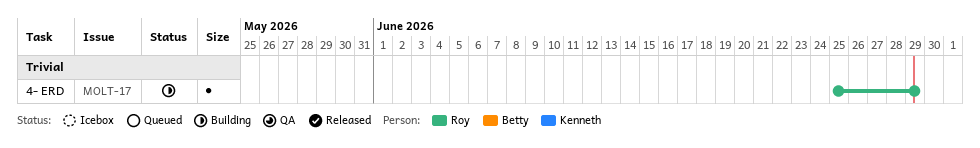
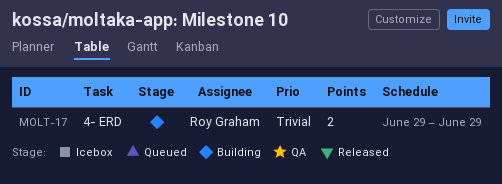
MOLT-17, estimate: 1 -> 2
MOLT-17, start: Jun 25 -> Jun 29

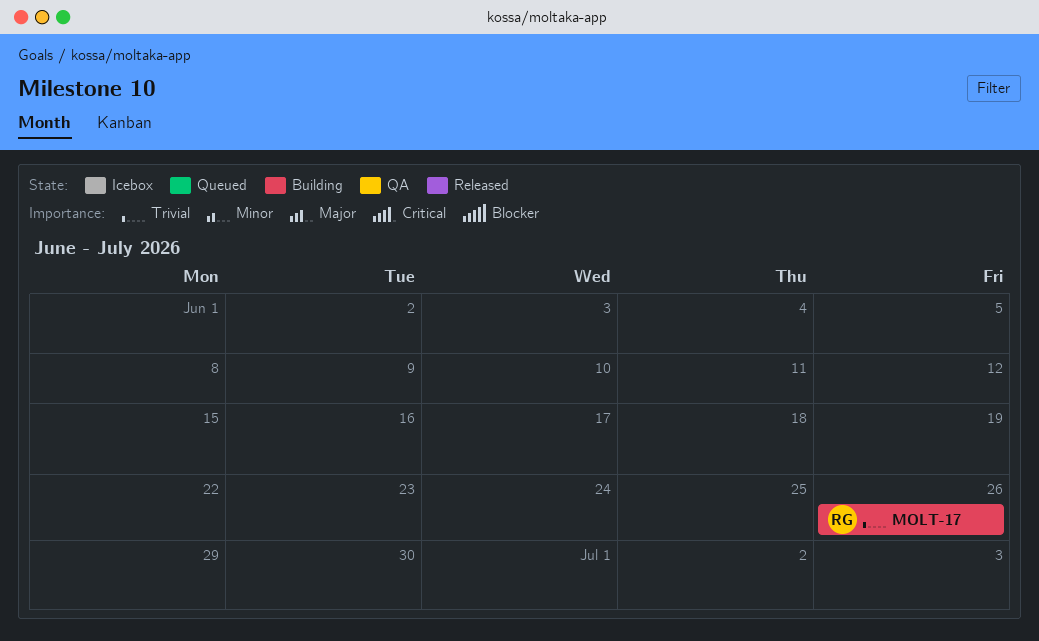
MOLT-17, start: Jun 29 -> Jun 26
MOLT-17, due: Jun 29 -> Jun 26

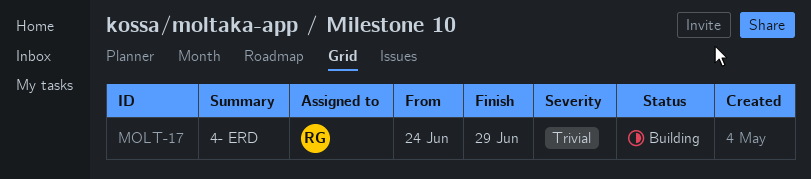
MOLT-17, start: Jun 26 -> Jun 24
MOLT-17, due: Jun 26 -> Jun 29

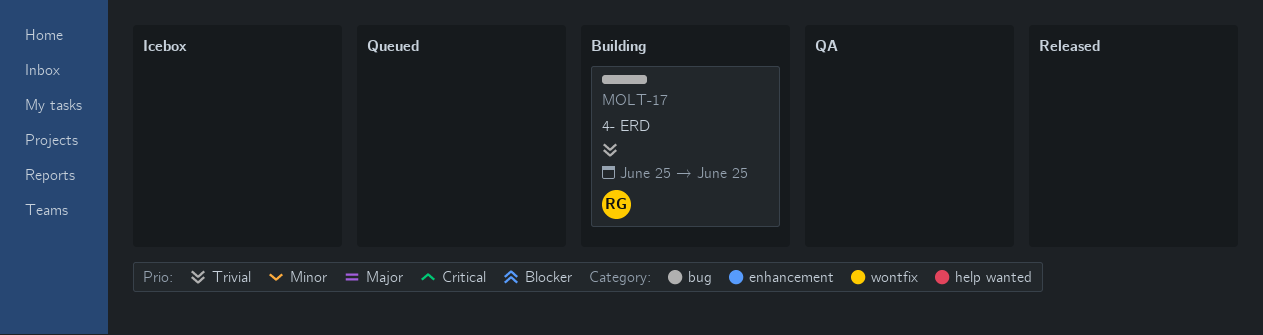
MOLT-17, start: Jun 24 -> Jun 25
MOLT-17, due: Jun 29 -> Jun 25

